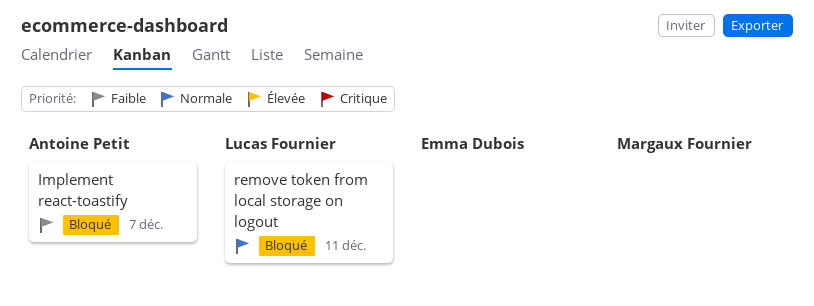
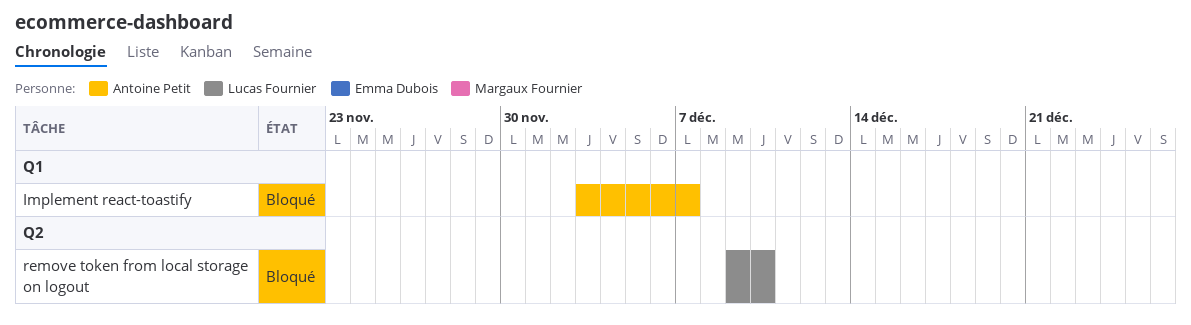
remove token from local storage on logout, due: Dec 11 -> Dec 10

